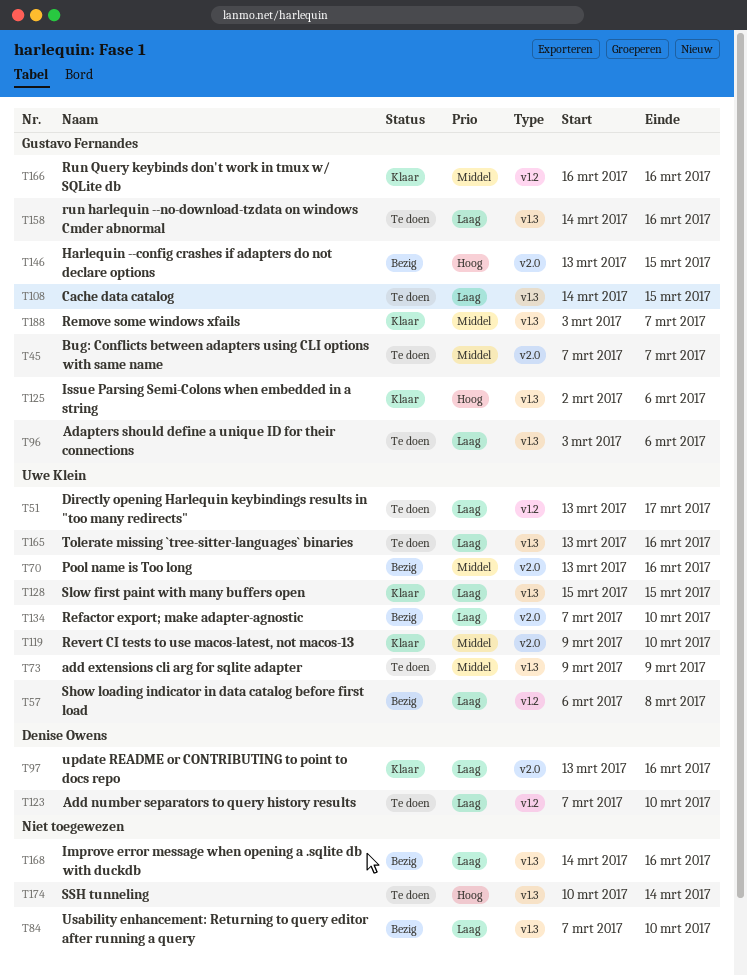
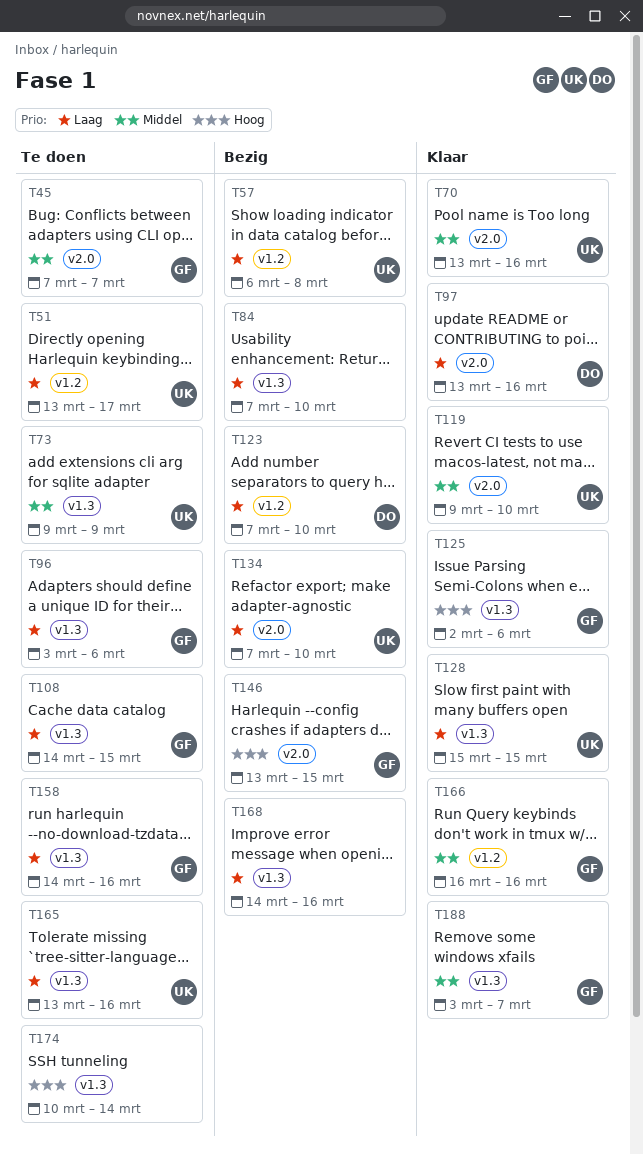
T70, status: Bezig -> Klaar
T123, status: Te doen -> Bezig

